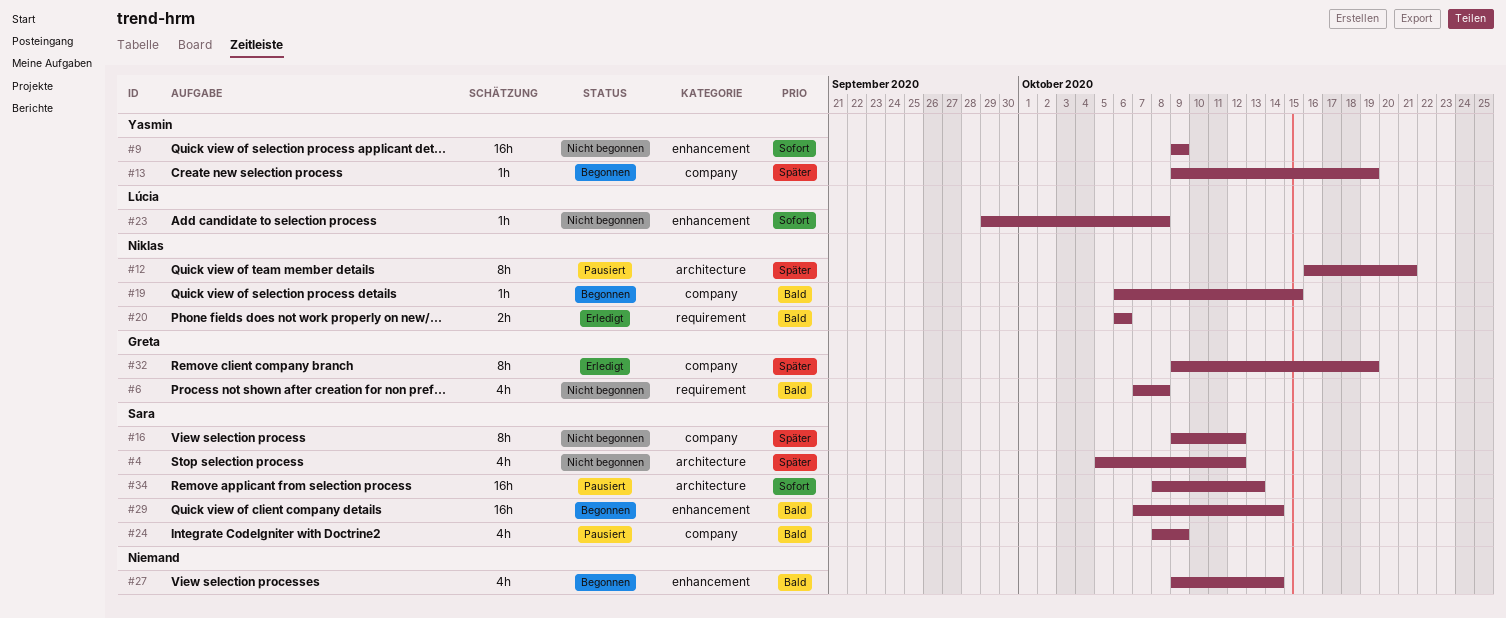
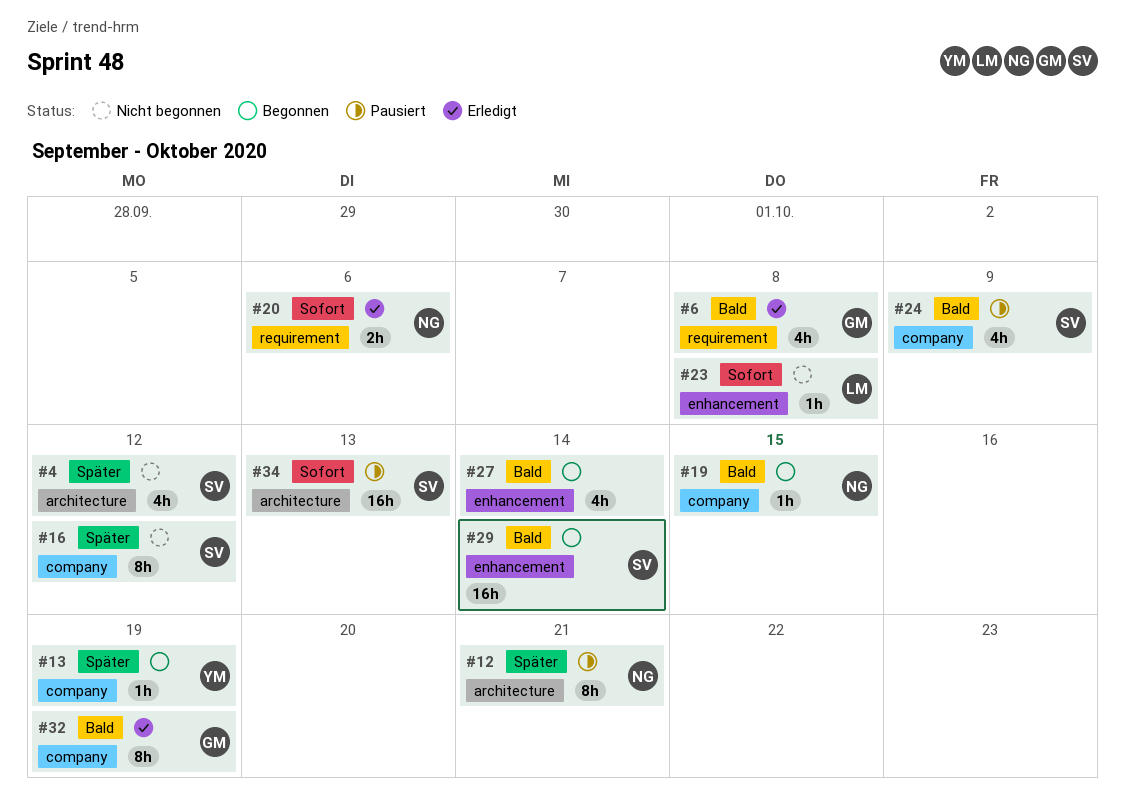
#6, status: Nicht begonnen -> Erledigt
#9: present -> none
#20, priority: Bald -> Sofort
#32, priority: Später -> Bald

